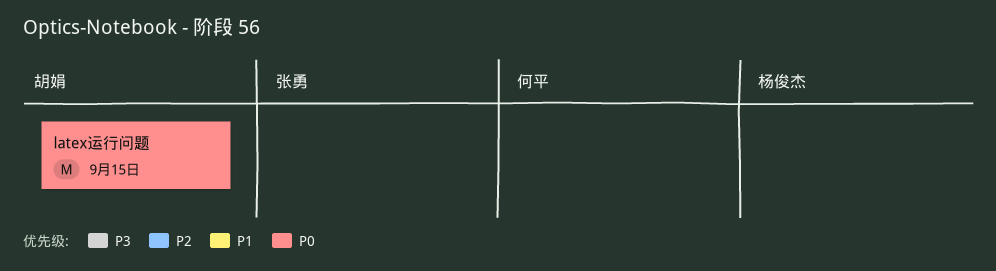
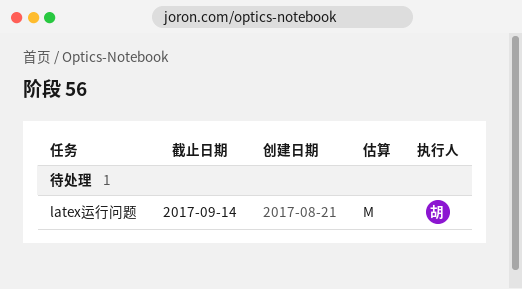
latex运行问题, due: Sep 15 -> Sep 14

